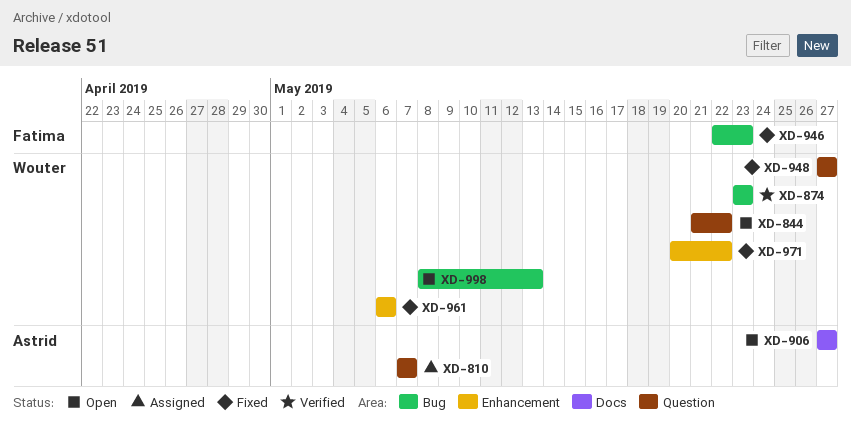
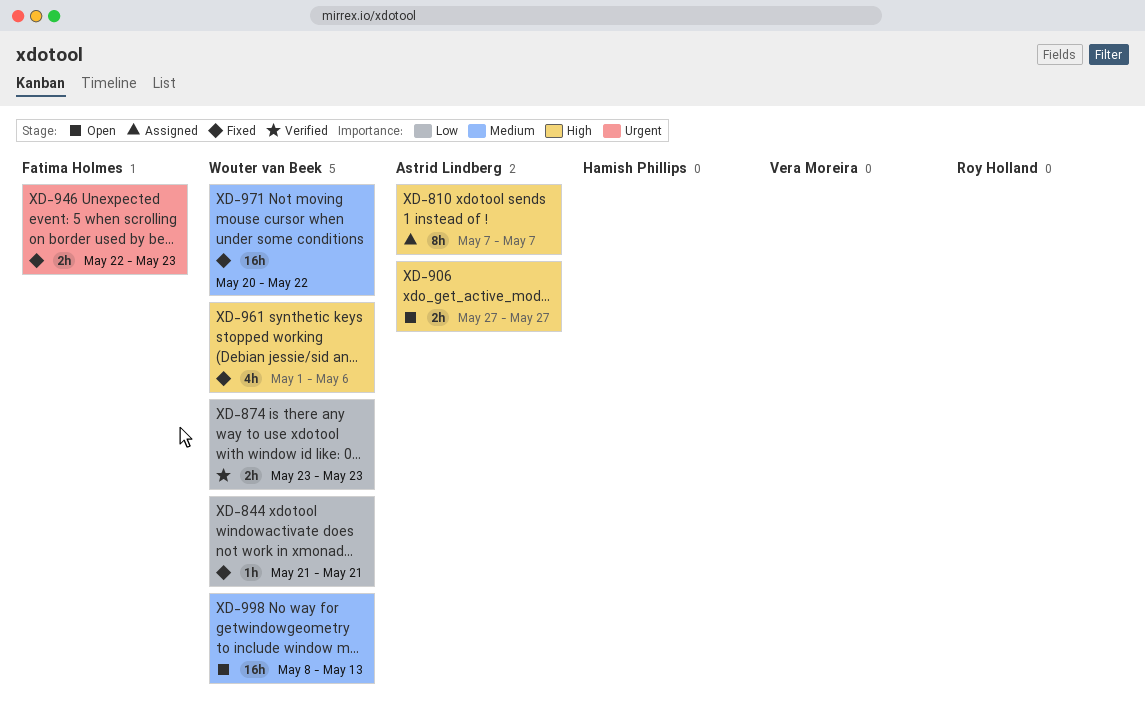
XD-844, status: Open -> Fixed
XD-844, due: May 22 -> May 21
XD-948: present -> none
XD-961, start: May 6 -> May 1

